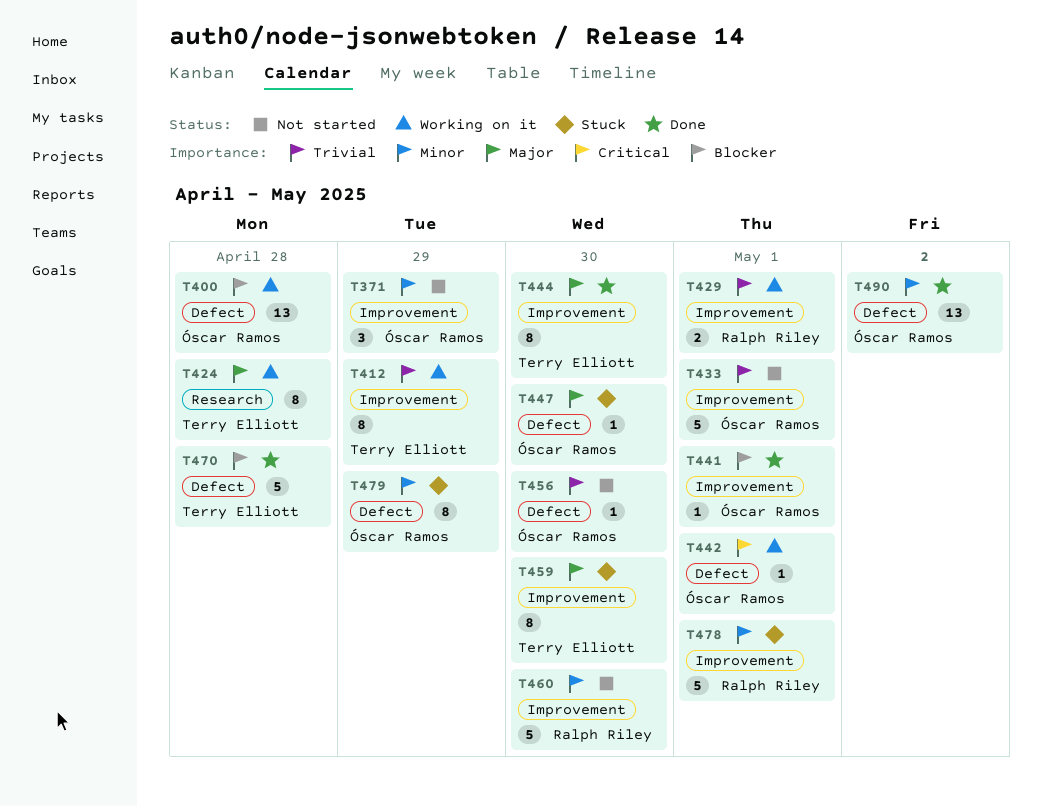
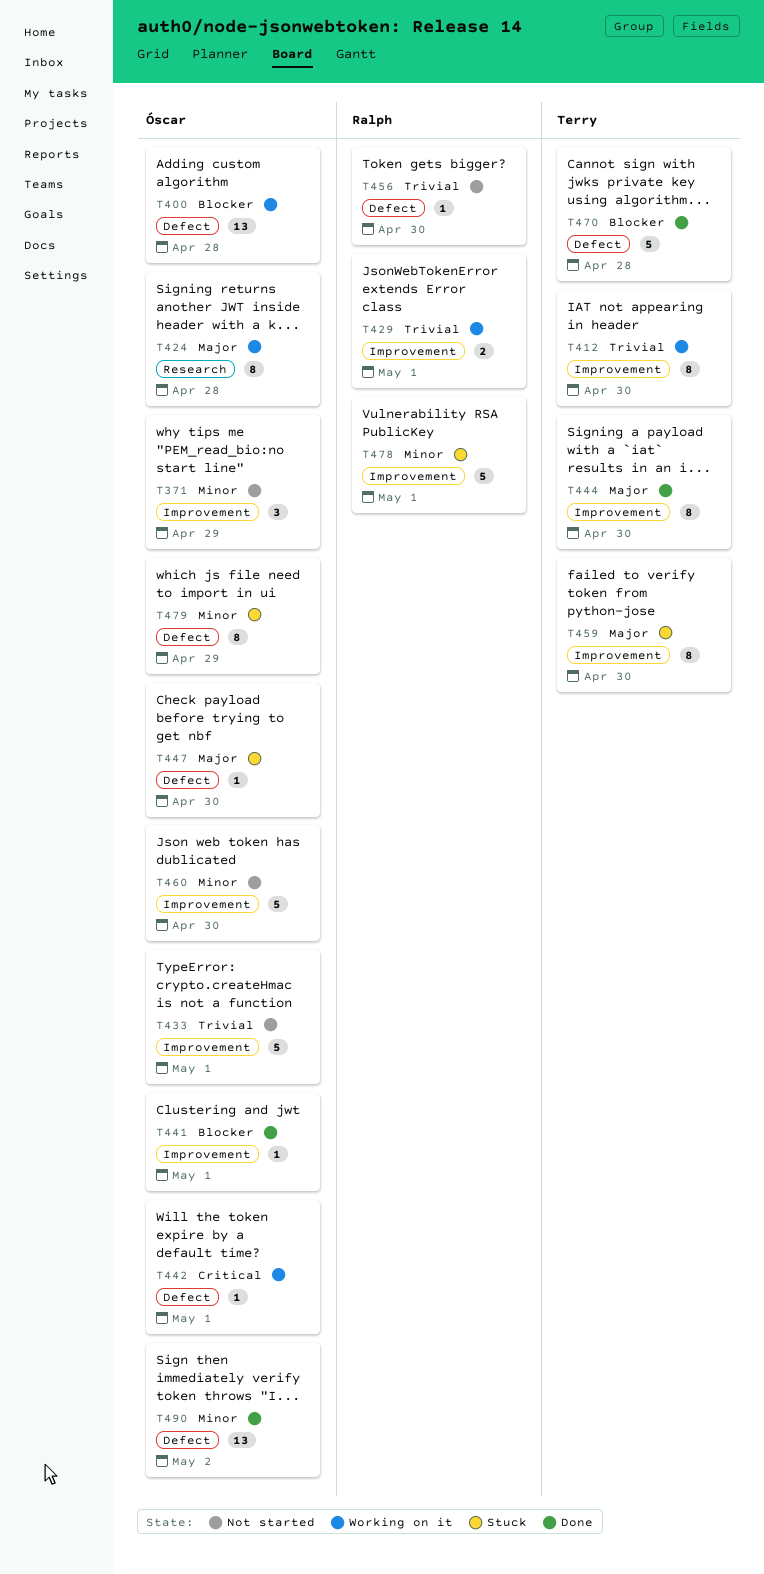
T412, due: Apr 29 -> Apr 30
T424, owner: Terry Elliott -> Óscar Ramos
T456, owner: Óscar Ramos -> Ralph Riley
T460, owner: Ralph Riley -> Óscar Ramos

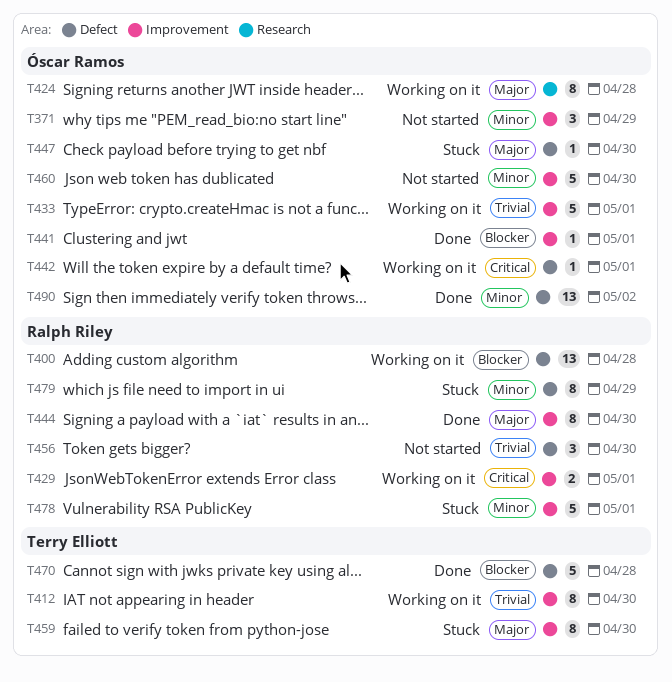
T400, owner: Óscar Ramos -> Ralph Riley
T429, priority: Trivial -> Critical
T433, status: Not started -> Working on it
T444, owner: Terry Elliott -> Ralph Riley
T456, estimate: 1 -> 3
T479, owner: Óscar Ramos -> Ralph Riley

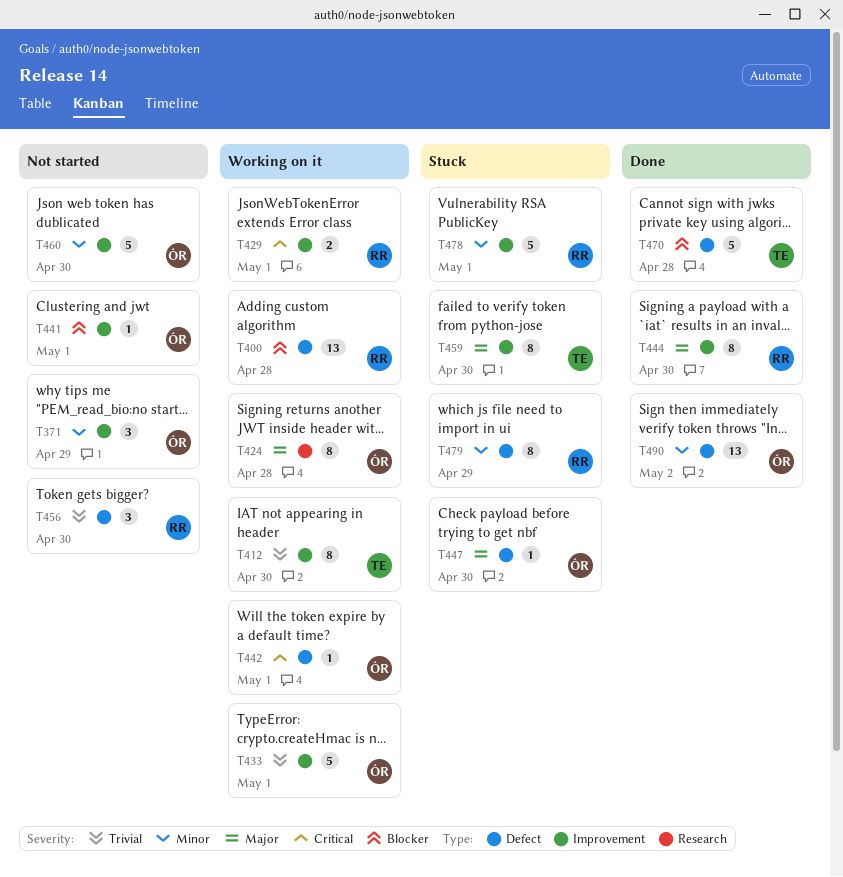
T441, status: Done -> Not started

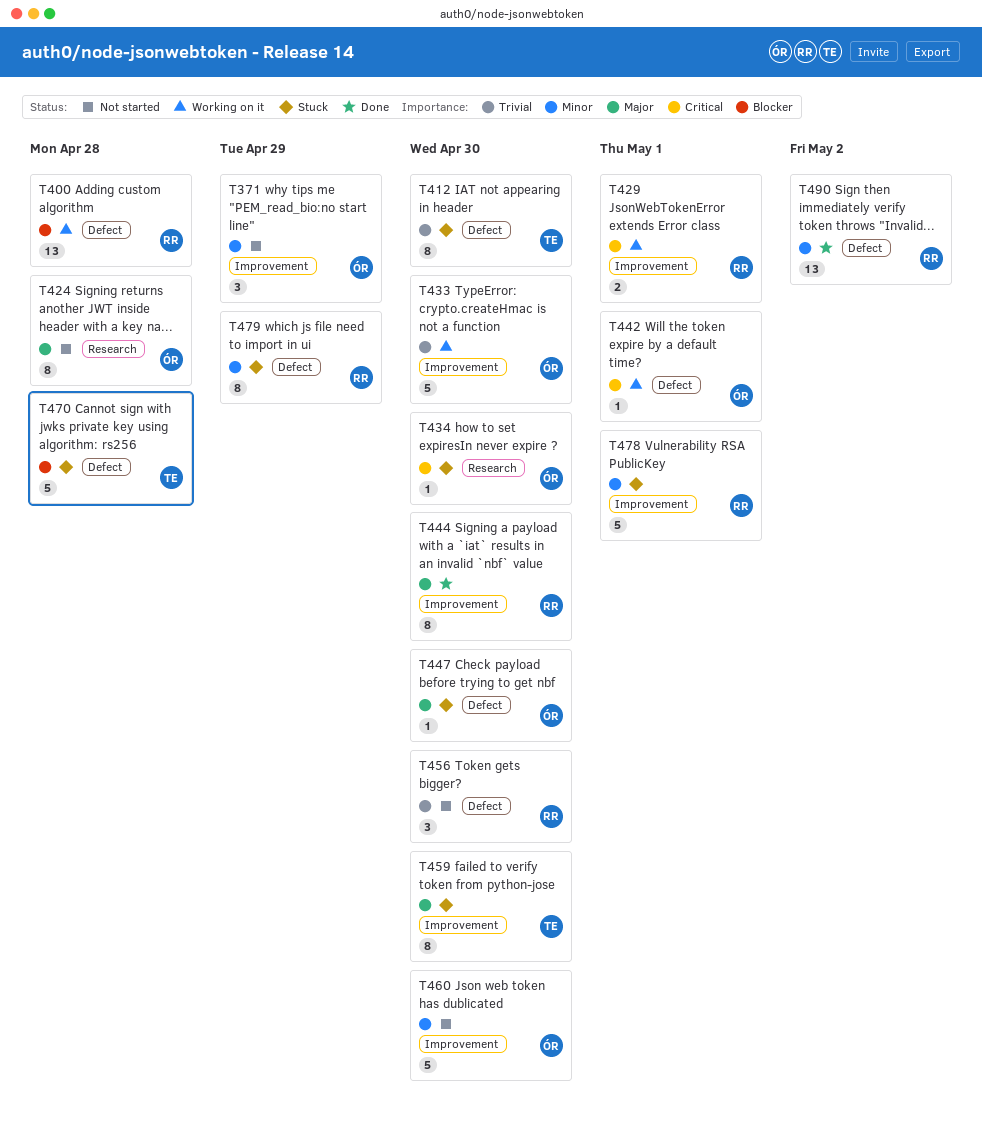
T412, status: Working on it -> Stuck
T412, label: Improvement -> Defect
T424, status: Working on it -> Not started
T433, due: May 1 -> Apr 30
T434: none -> present
T441: present -> none
T470, status: Done -> Stuck
T490, owner: ÓR -> RR

